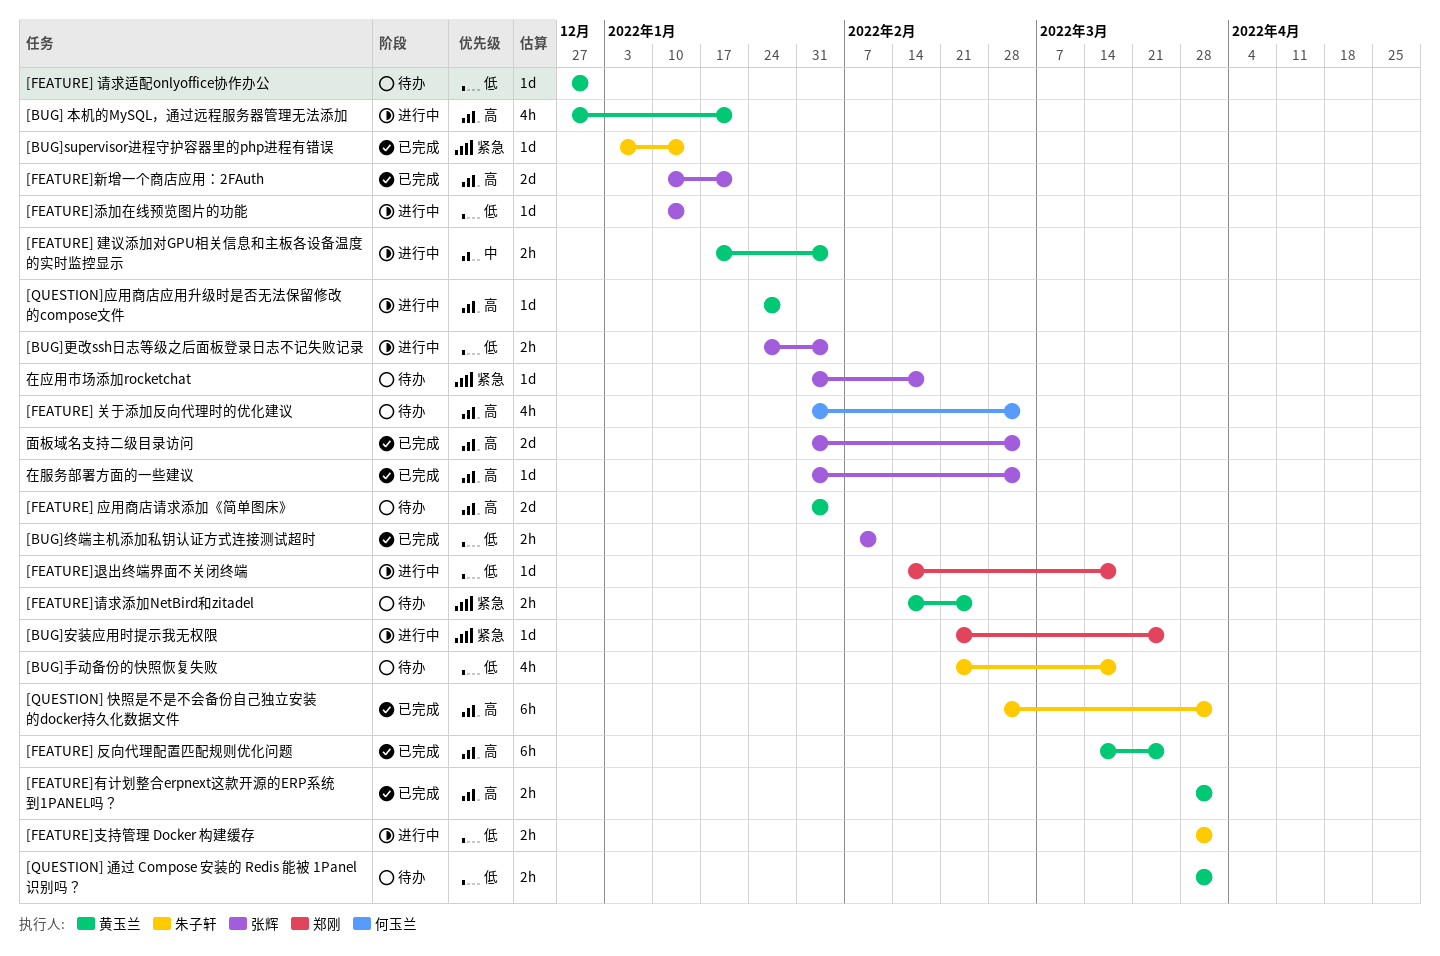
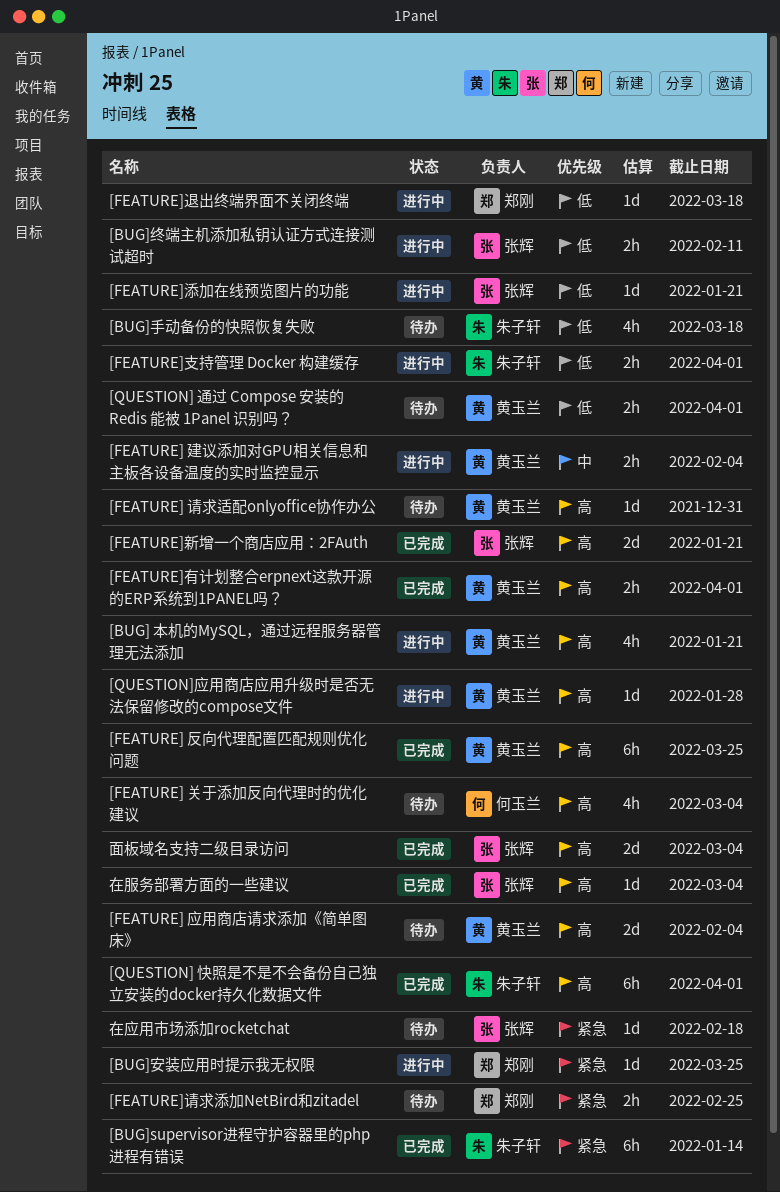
[BUG]supervisor进程守护容器里的php进程有错误, estimate: 1d -> 6h
[BUG]更改ssh日志等级之后面板登录日志不记失败记录: present -> none
[BUG]终端主机添加私钥认证方式连接测试超时, status: 已完成 -> 进行中
[FEATURE] 请求适配onlyoffice协作办公, priority: 低 -> 高
[FEATURE]添加在线预览图片的功能, due: Jan 14 -> Jan 21
[FEATURE]请求添加NetBird和zitadel, owner: 黄玉兰 -> 郑刚

